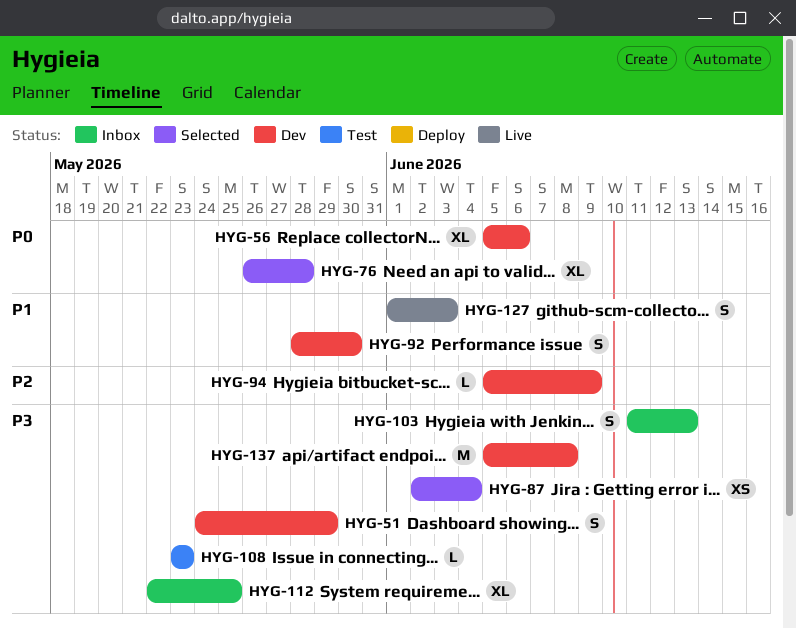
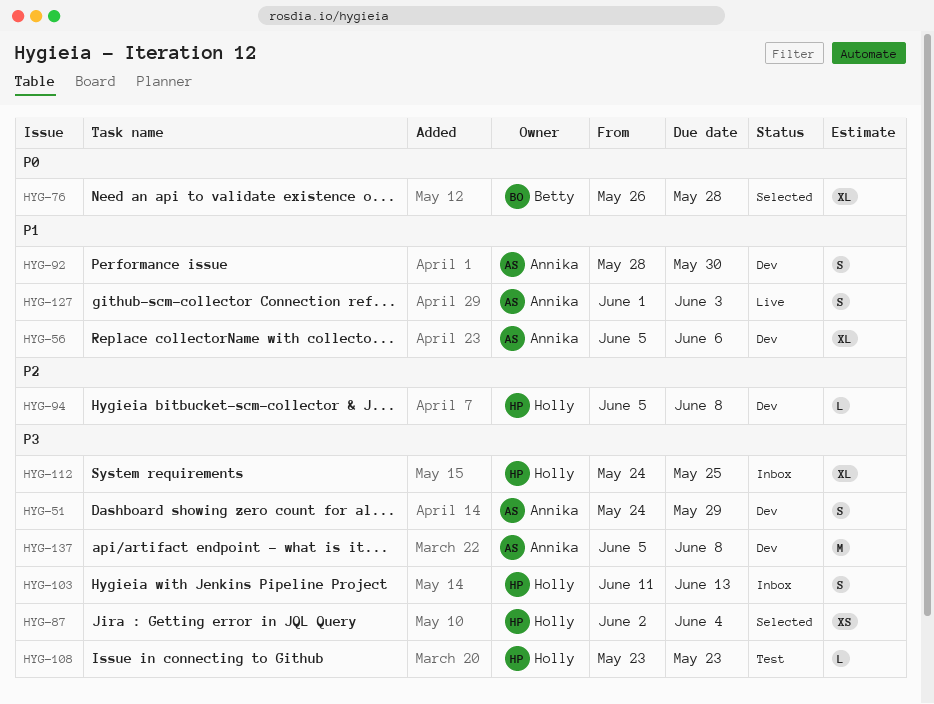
HYG-56, priority: P0 -> P1
HYG-94, due: Jun 9 -> Jun 8
HYG-112, start: May 22 -> May 24

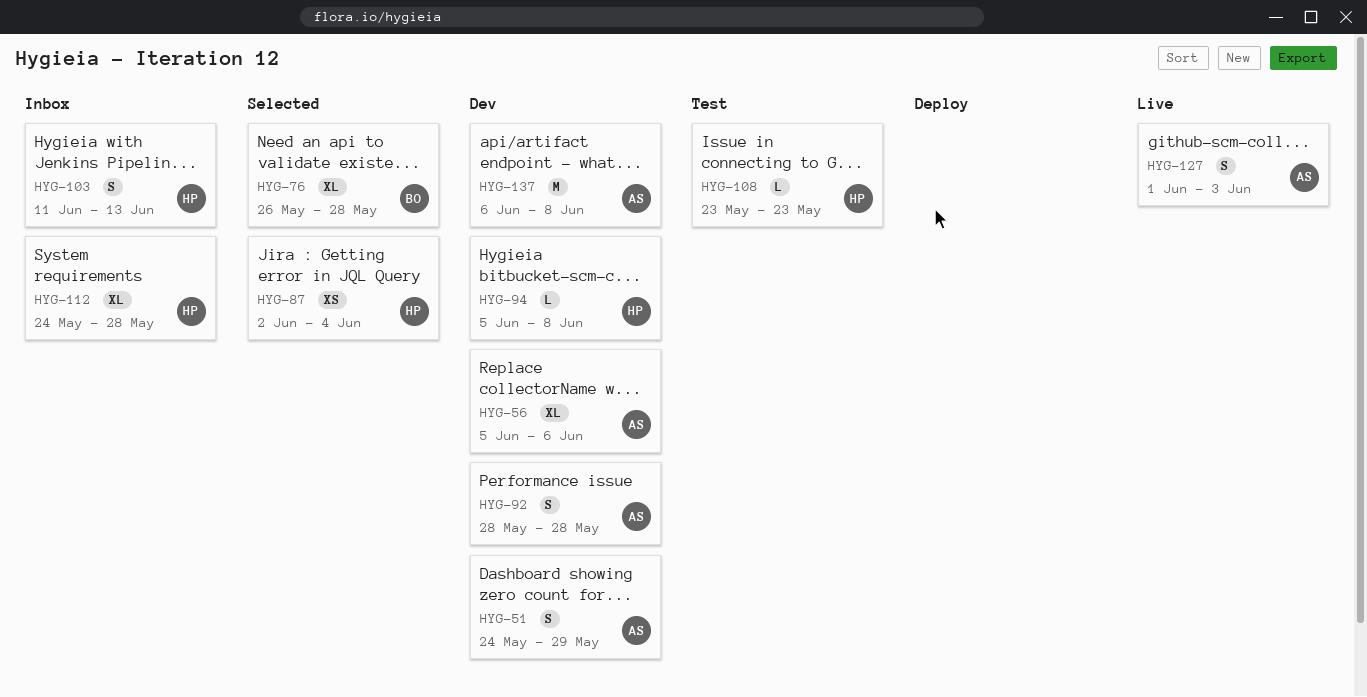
HYG-92, due: May 30 -> May 28
HYG-112, due: May 25 -> May 28
HYG-137, start: Jun 5 -> Jun 6

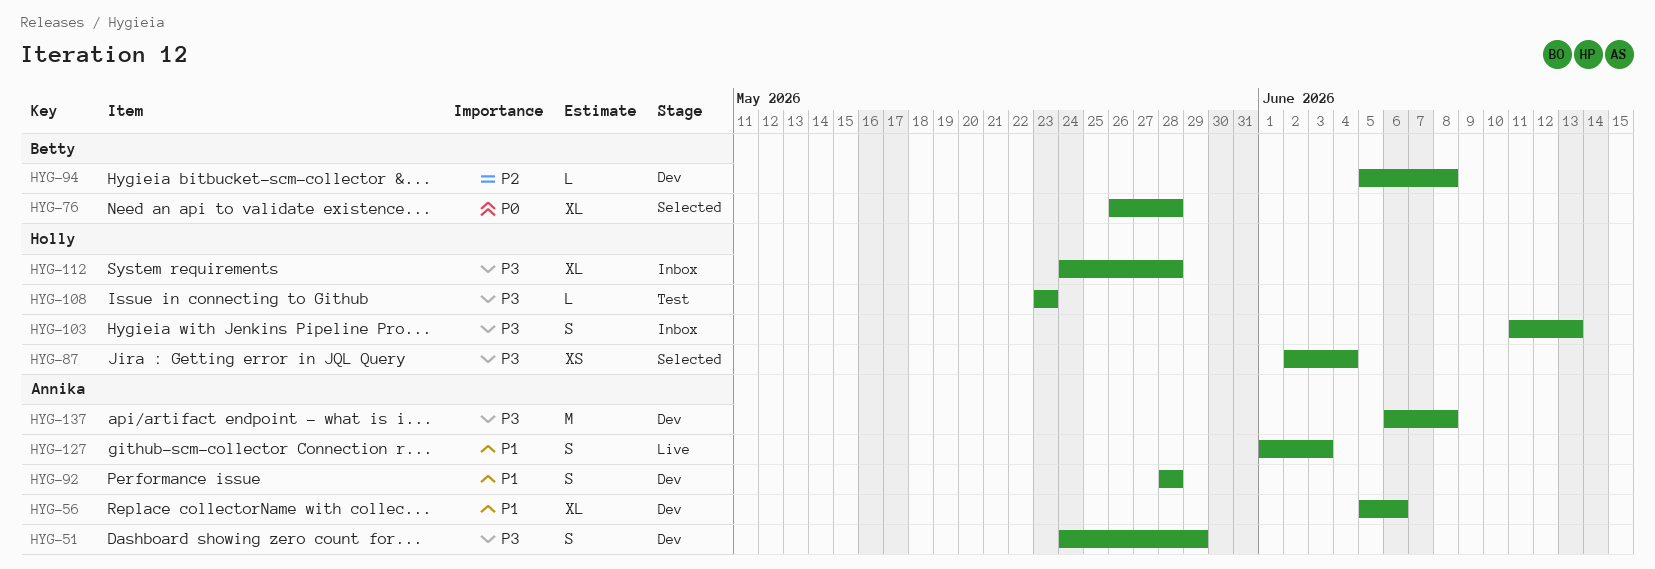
HYG-94, owner: Holly -> Betty

